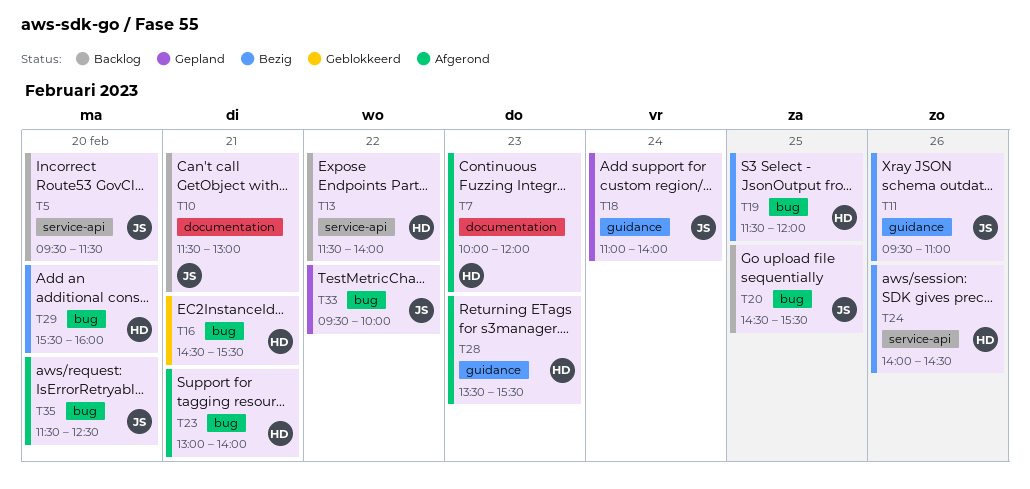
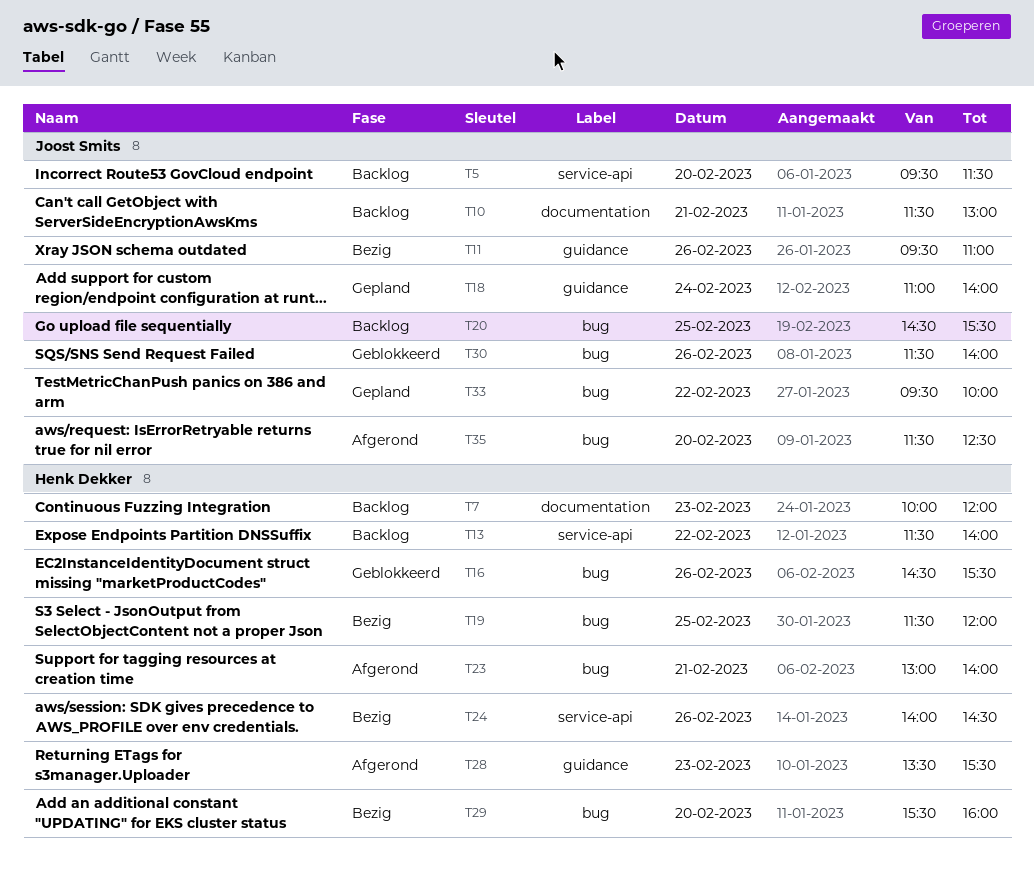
T7, status: Afgerond -> Backlog
T16, day: Feb 21 -> Feb 26
T30: none -> present

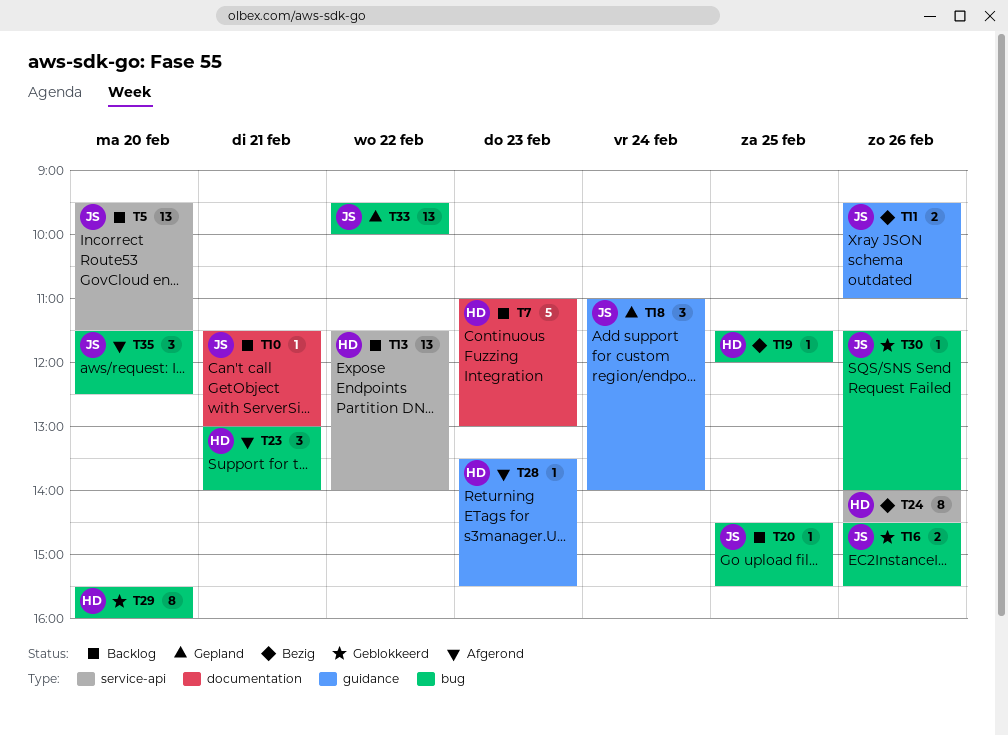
T7, begins: 10:00 -> 11:00
T7, ends: 12:00 -> 13:00
T16, owner: Henk Dekker -> Joost Smits
T29, status: Bezig -> Geblokkeerd

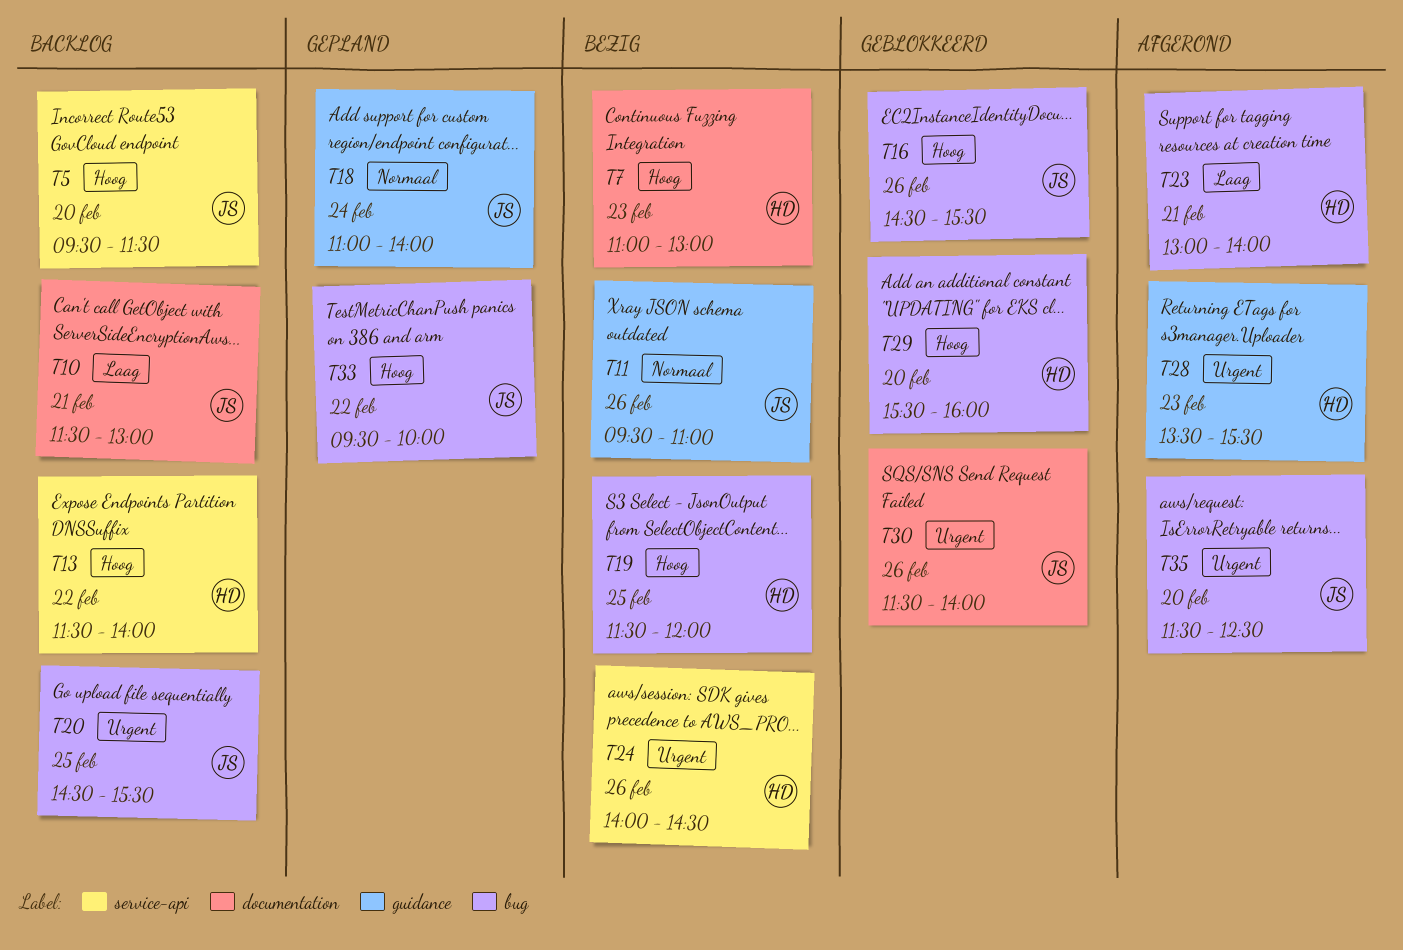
T7, status: Backlog -> Bezig
T30, label: bug -> documentation

